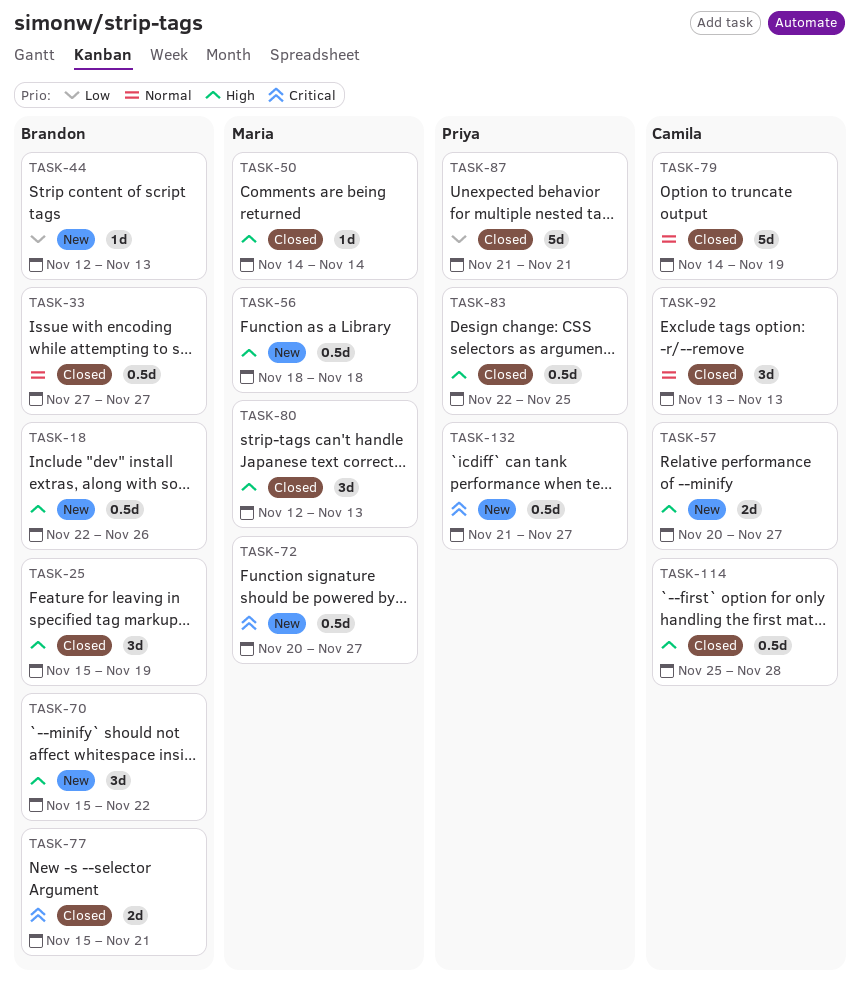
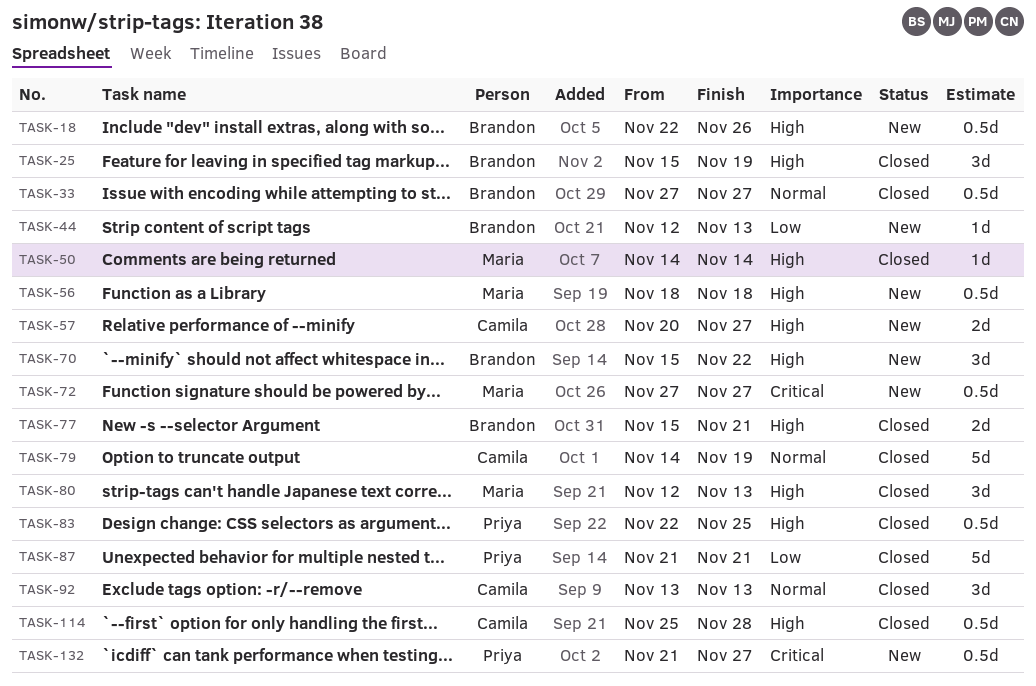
TASK-72, start: Nov 20 -> Nov 27
TASK-77, priority: Critical -> High

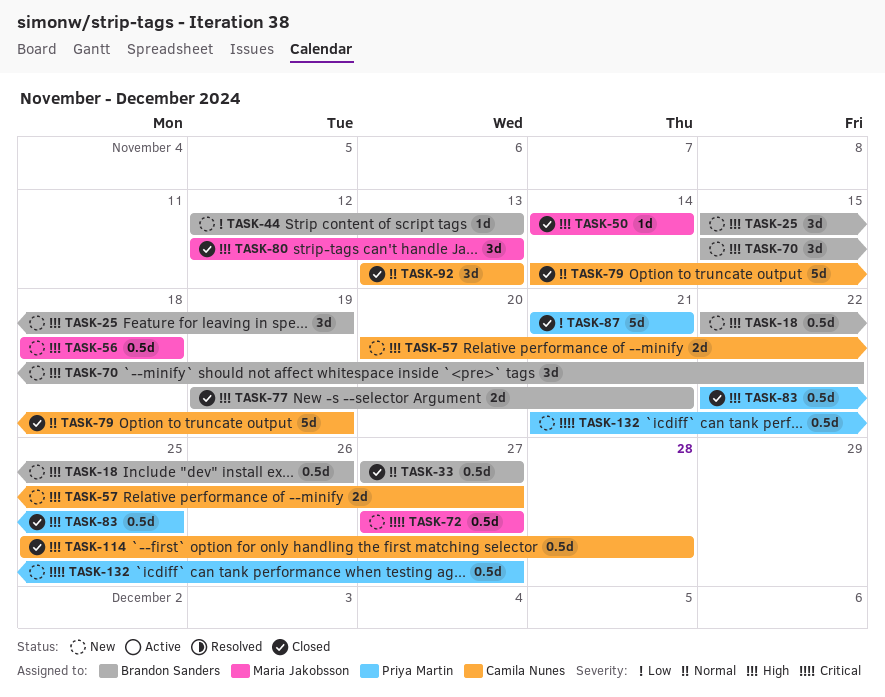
TASK-25, status: Closed -> New
TASK-77, start: Nov 15 -> Nov 19

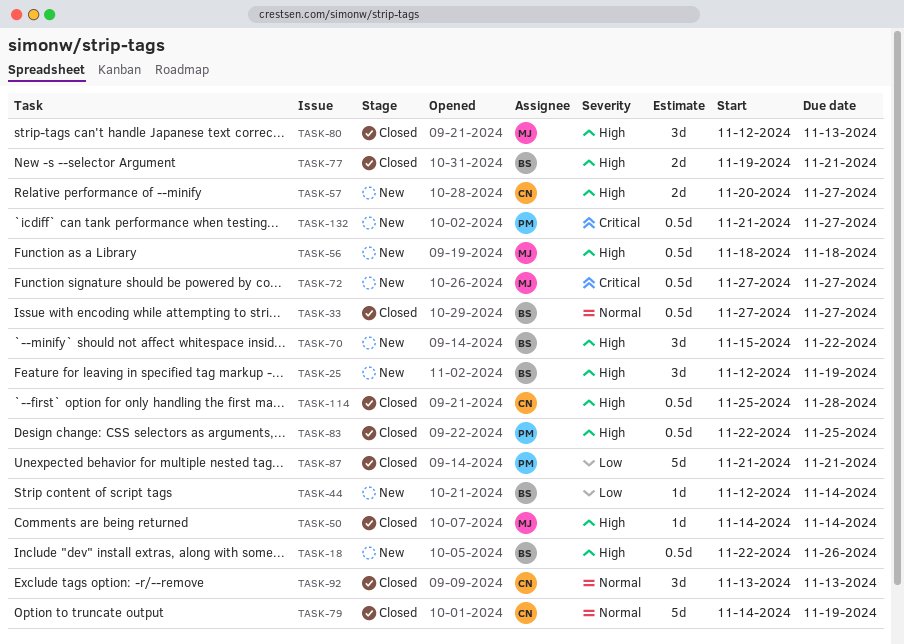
TASK-25, start: Nov 15 -> Nov 12
TASK-44, due: Nov 13 -> Nov 14

